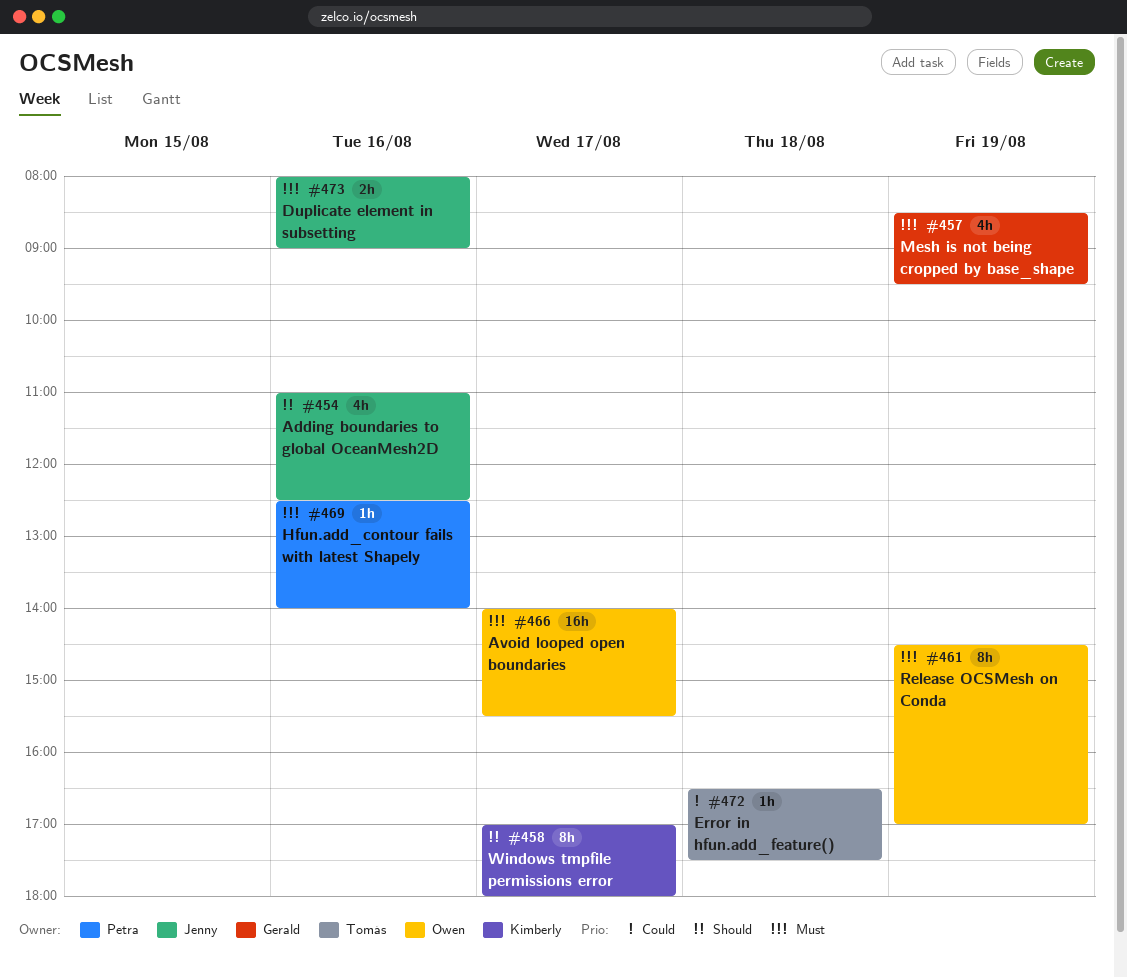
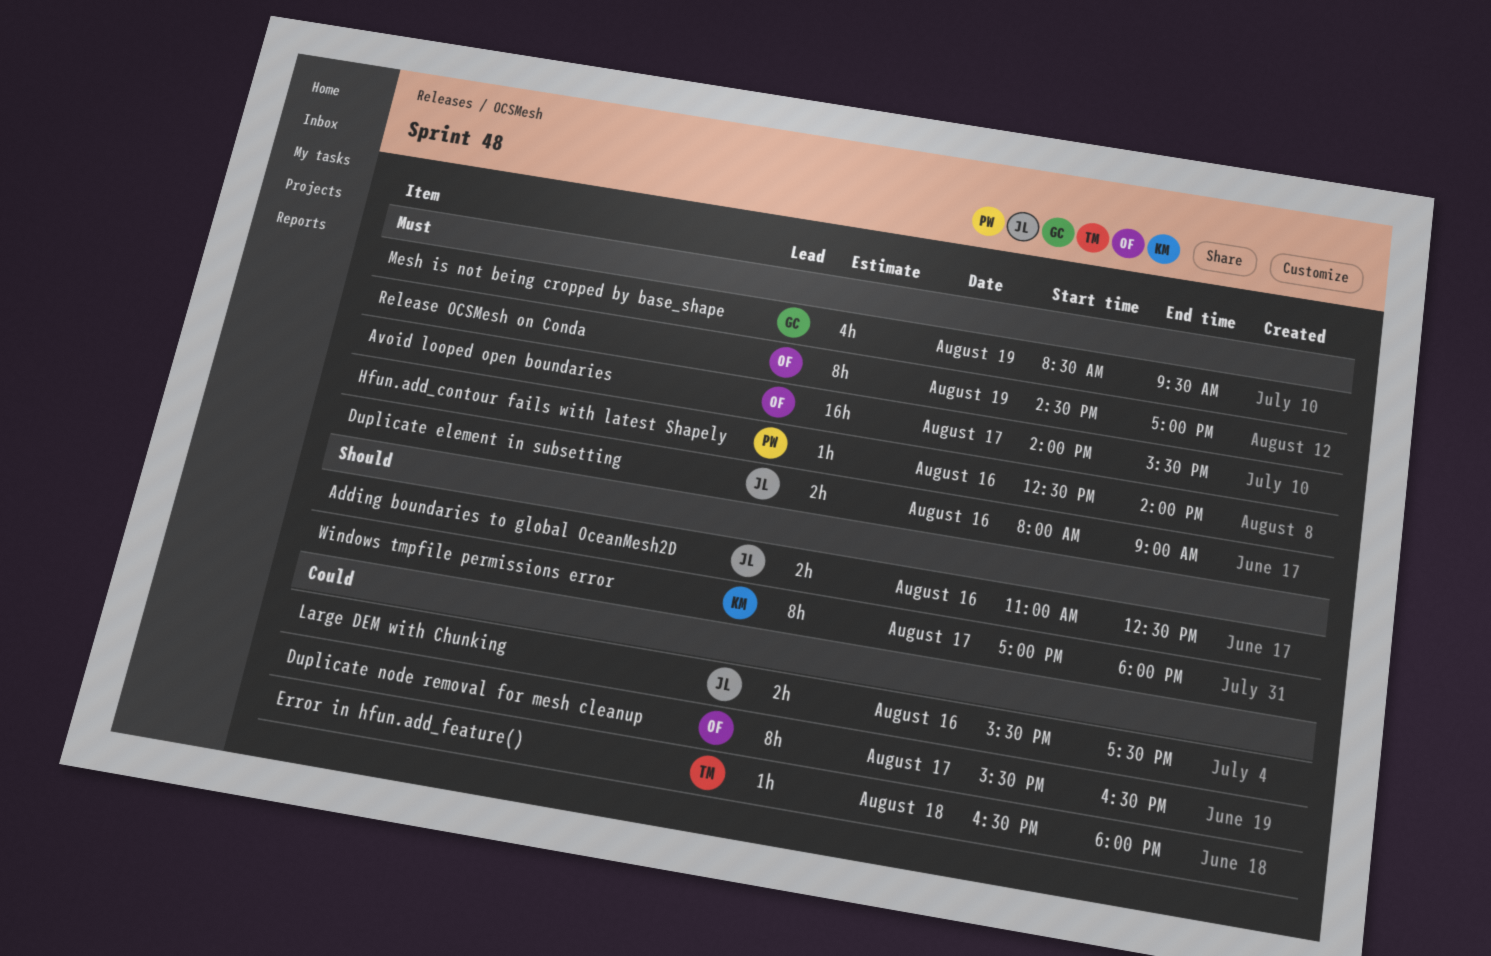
Adding boundaries to global OceanMesh2D, estimate: 4h -> 2h
Duplicate node removal for mesh cleanup: none -> present
Error in hfun.add_feature(), ends: 17:30 -> 18:00
Large DEM with Chunking: none -> present

